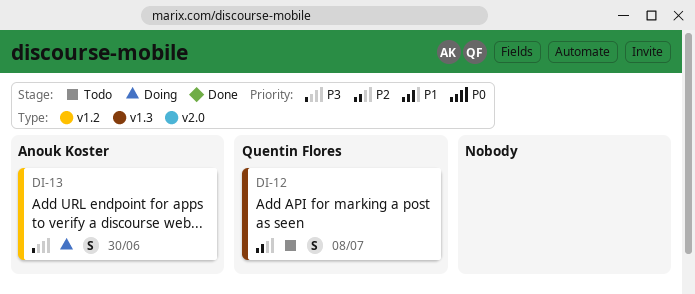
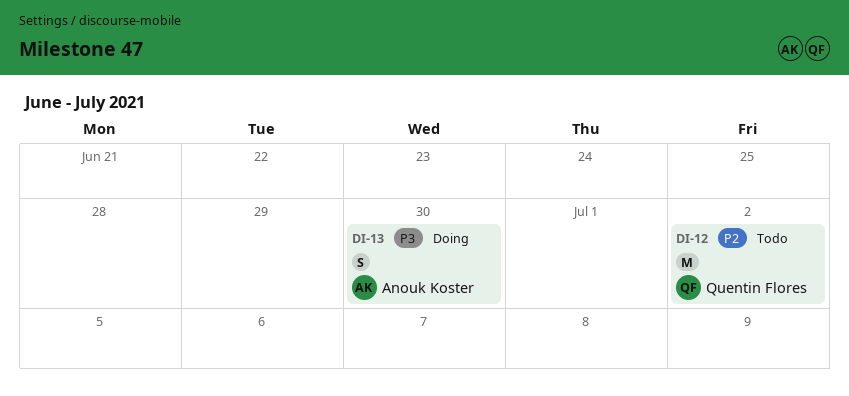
DI-12, estimate: S -> M
DI-12, due: Jul 8 -> Jul 2

